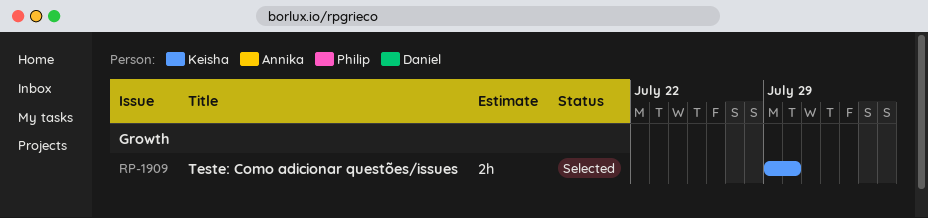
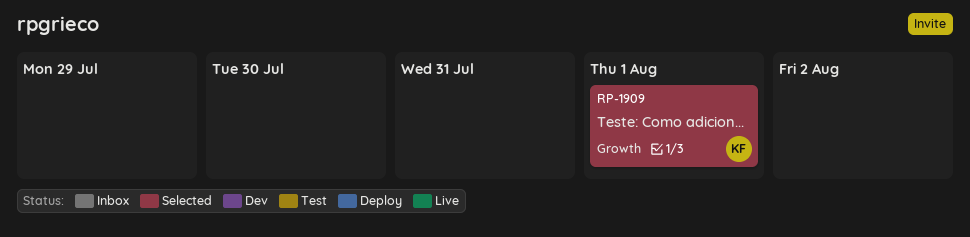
RP-1909, due: Jul 30 -> Aug 1

